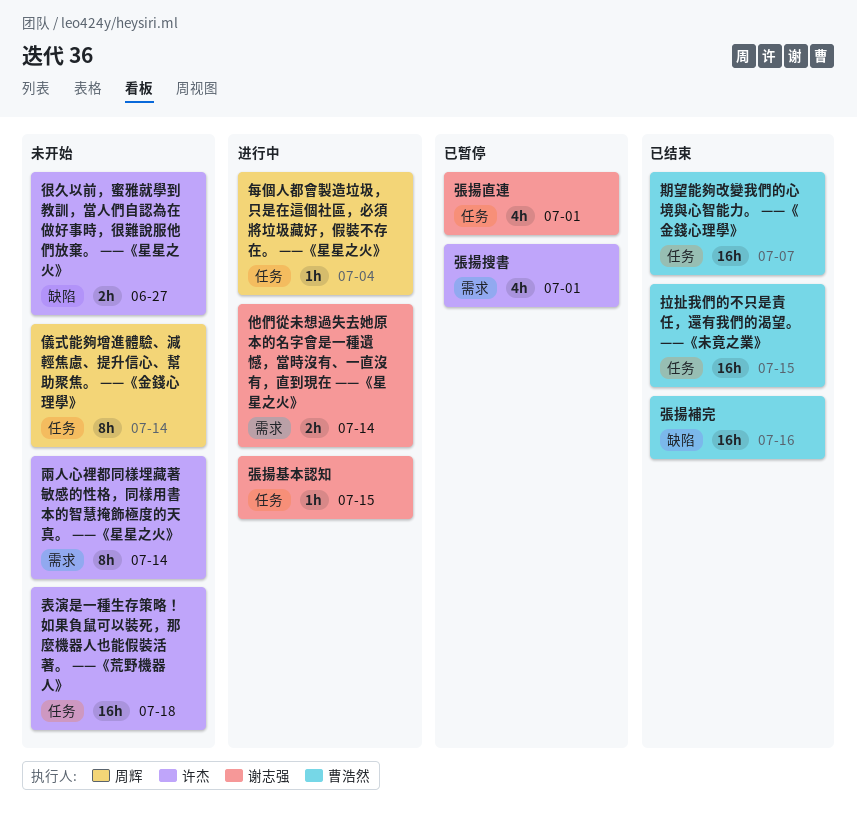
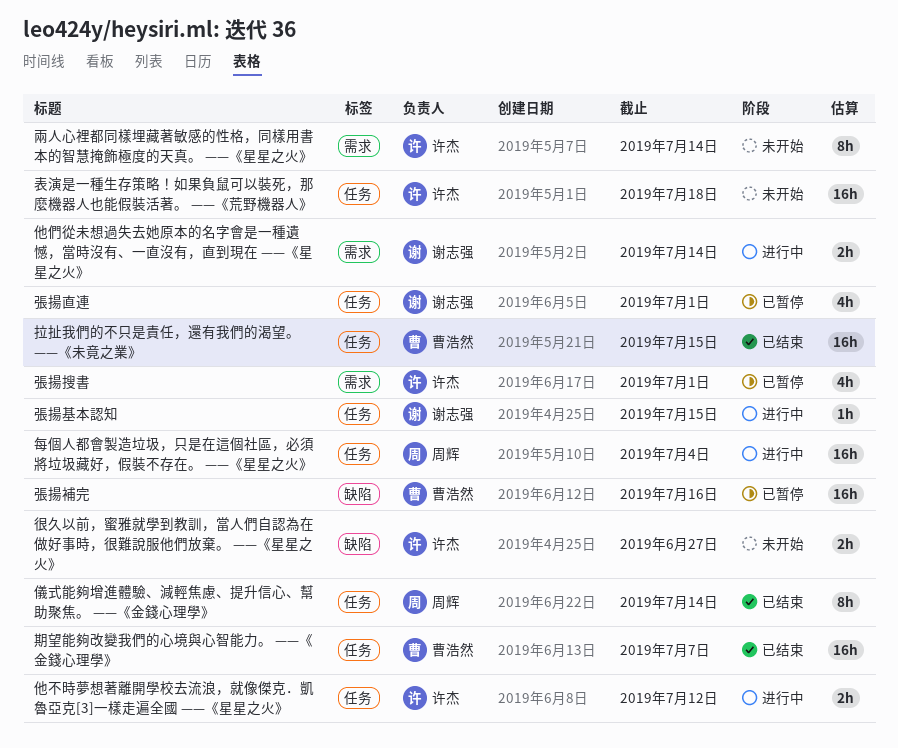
他不時夢想著離開學校去流浪，就像傑克．凱魯亞克[3]一樣走遍全國 ——《星星之火》: none -> present
儀式能夠增進體驗、減輕焦慮、提升信心、幫助聚焦。 ——《金錢心理學》, status: 未开始 -> 已结束
張揚補完, status: 已结束 -> 已暂停
每個人都會製造垃圾，只是在這個社區，必須將垃圾藏好，假裝不存在。 ——《星星之火》, estimate: 1h -> 16h

